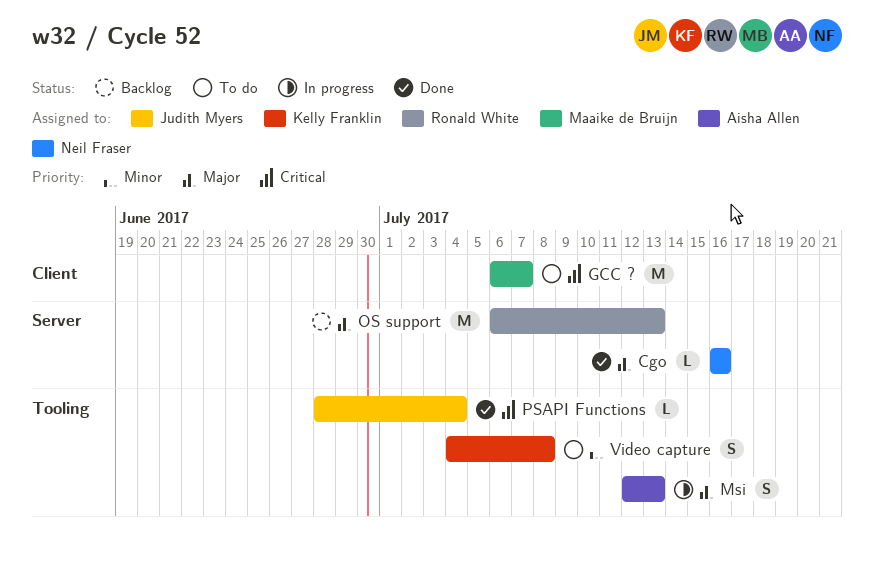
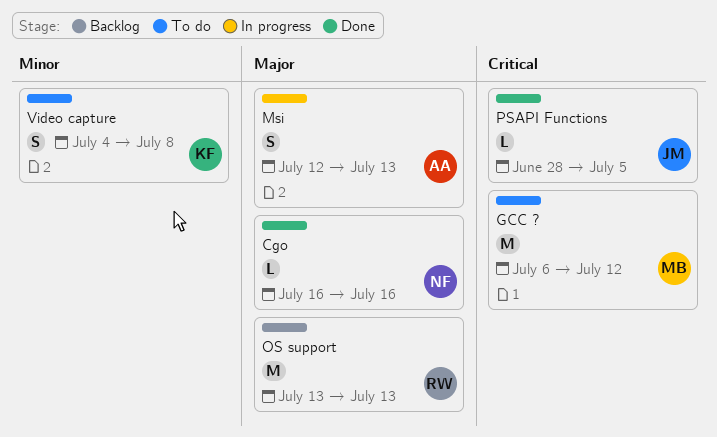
GCC ?, due: Jul 7 -> Jul 12
OS support, start: Jul 6 -> Jul 13
PSAPI Functions, due: Jul 4 -> Jul 5

